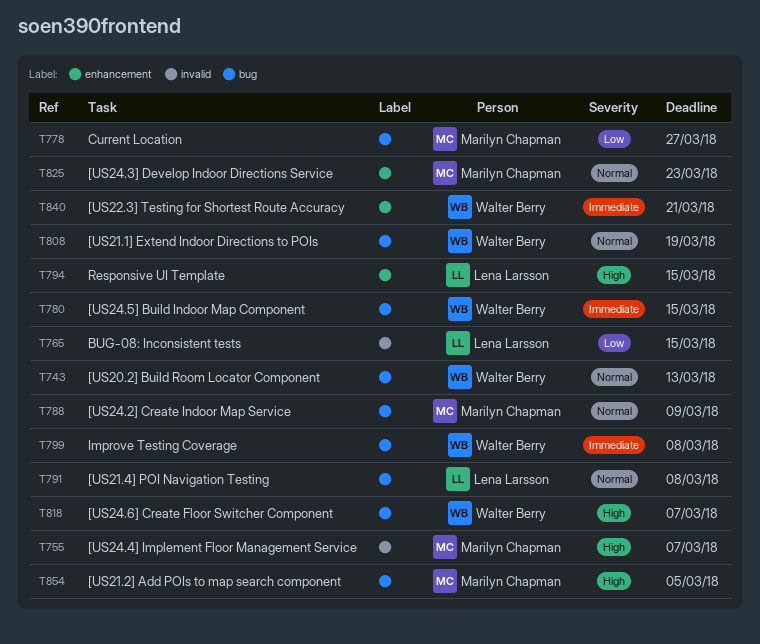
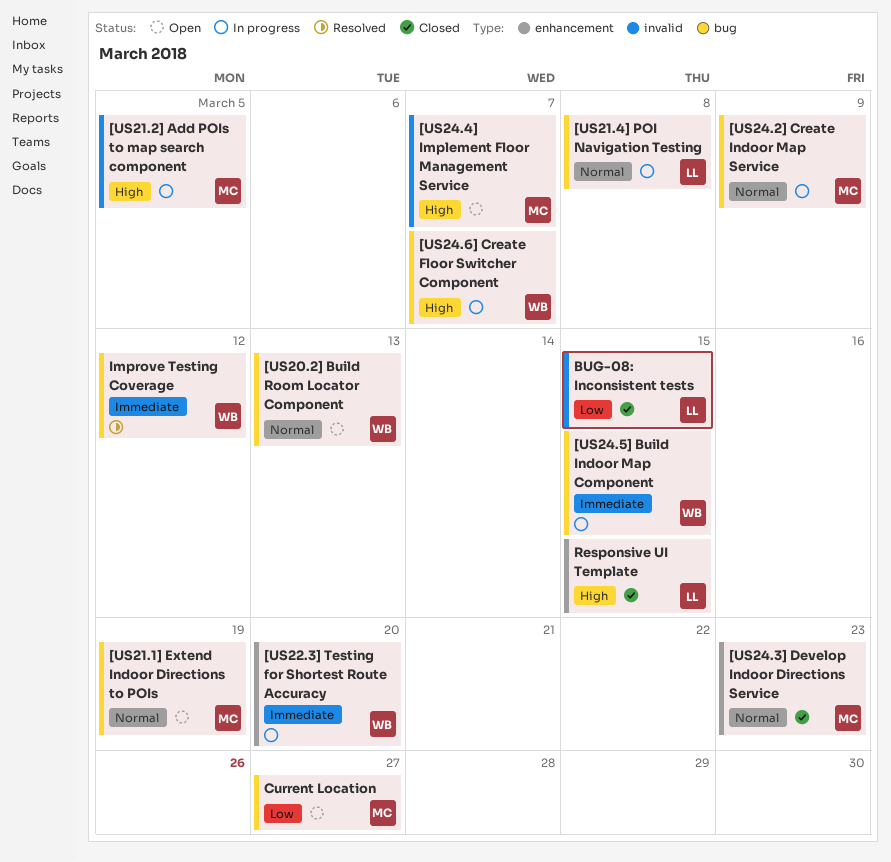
[US21.1] Extend Indoor Directions to POIs, owner: Walter Berry -> Marilyn Chapman
[US21.2] Add POIs to map search component, label: bug -> invalid
[US22.3] Testing for Shortest Route Accuracy, due: Mar 21 -> Mar 20
Improve Testing Coverage, due: Mar 8 -> Mar 12

